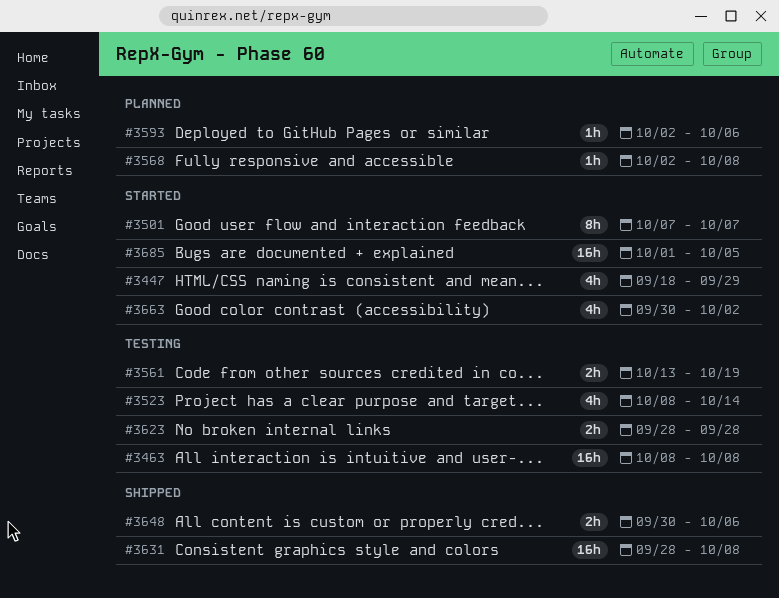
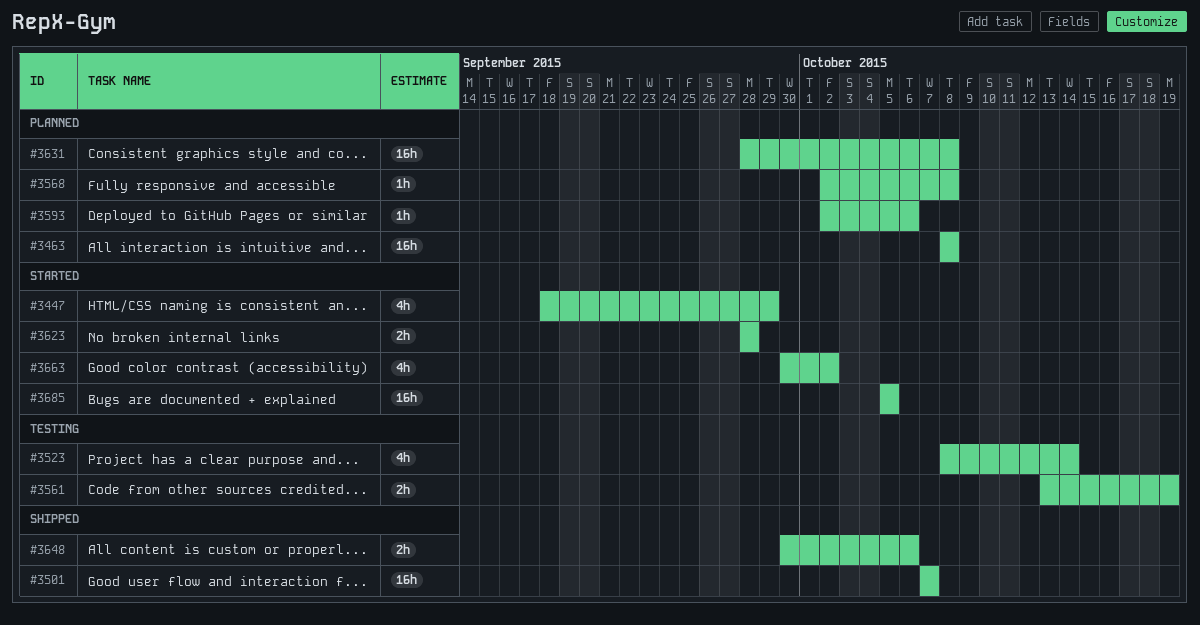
#3463, status: Testing -> Planned
#3501, status: Started -> Shipped
#3501, estimate: 8h -> 16h
#3623, status: Testing -> Started
#3631, status: Shipped -> Planned
#3685, start: Oct 1 -> Oct 5

